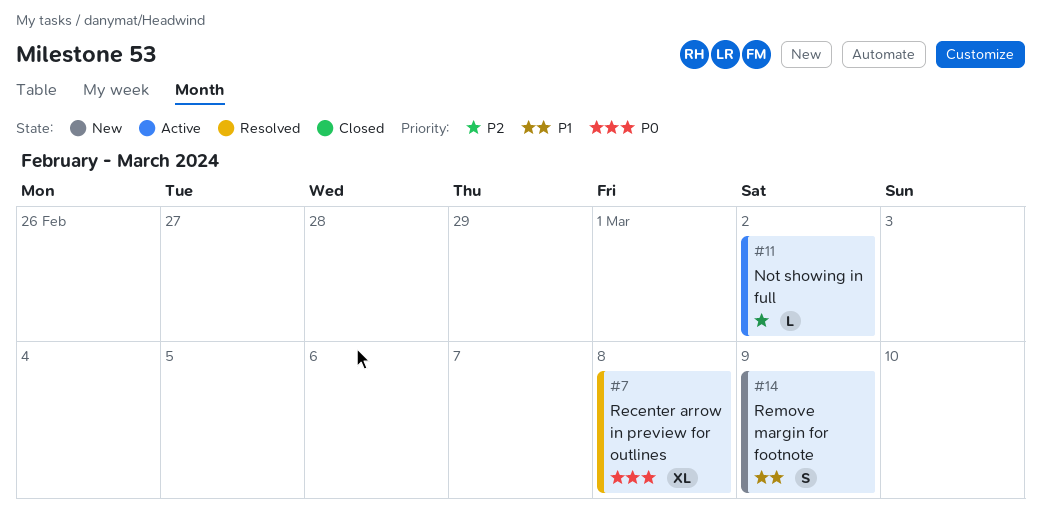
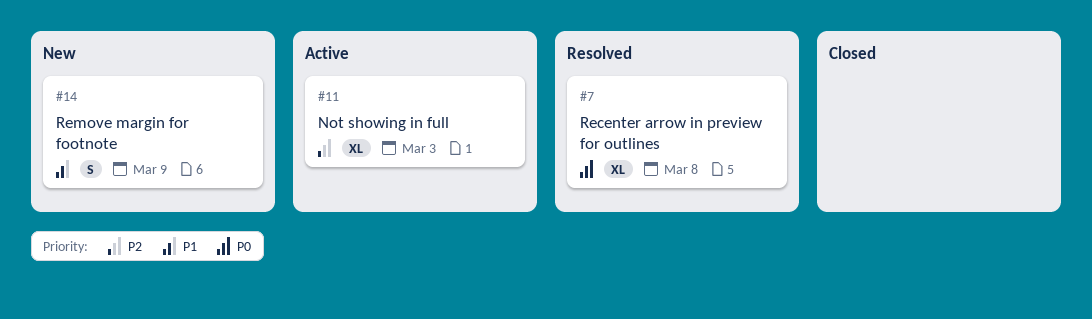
#11, estimate: L -> XL
#11, due: Mar 2 -> Mar 3

